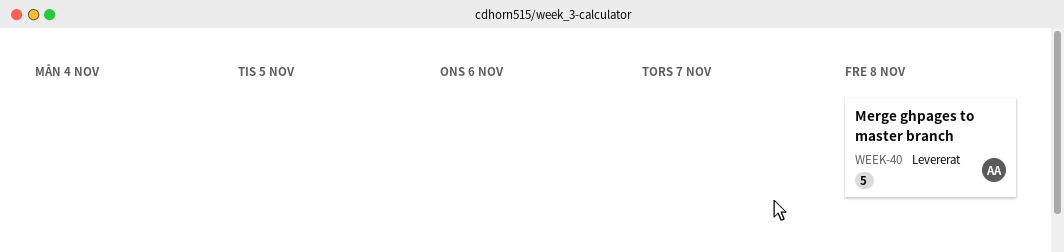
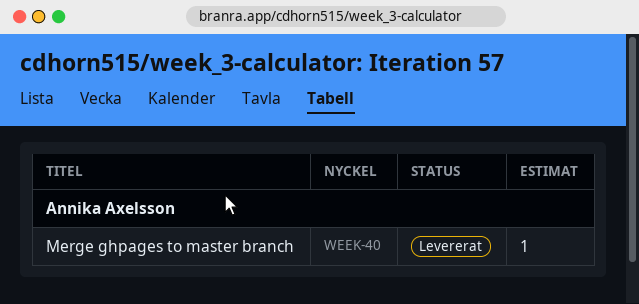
WEEK-40, estimate: 5 -> 1

